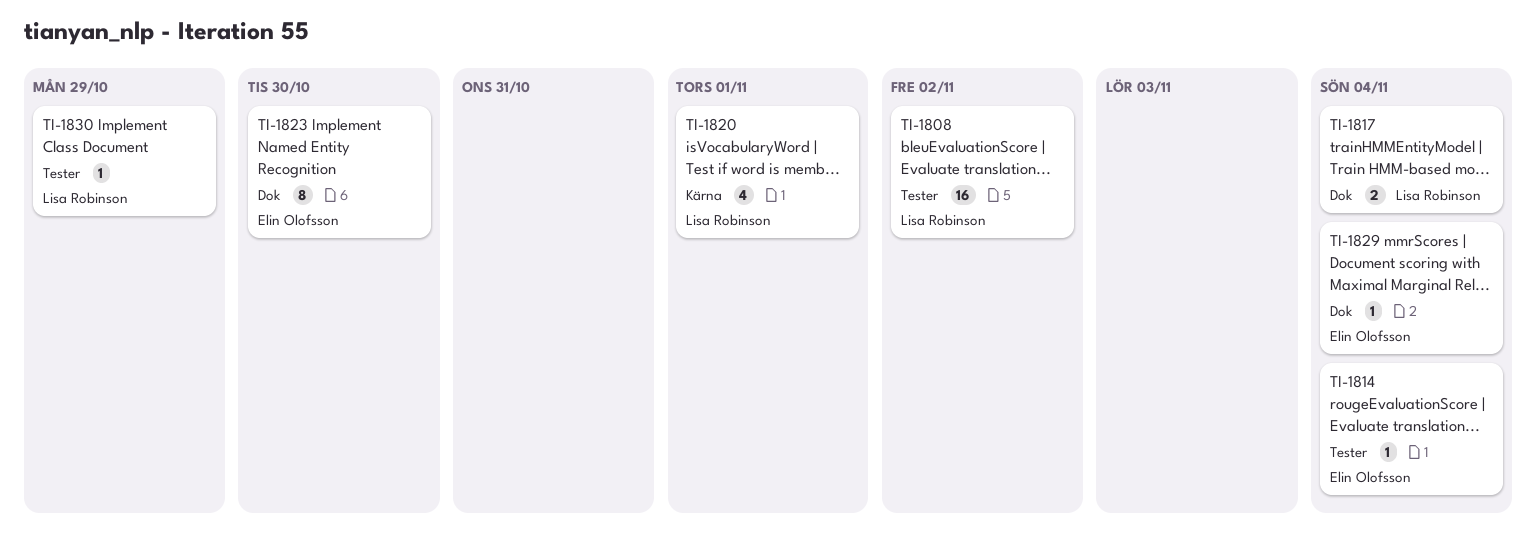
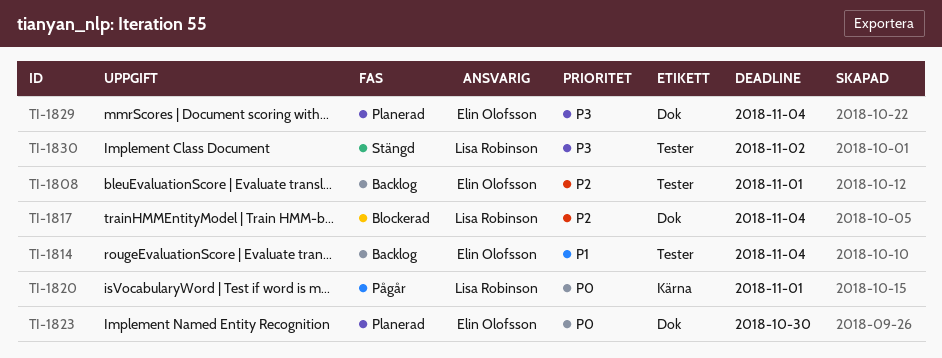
TI-1808, owner: Lisa Robinson -> Elin Olofsson
TI-1808, due: Nov 2 -> Nov 1
TI-1830, due: Oct 29 -> Nov 2

